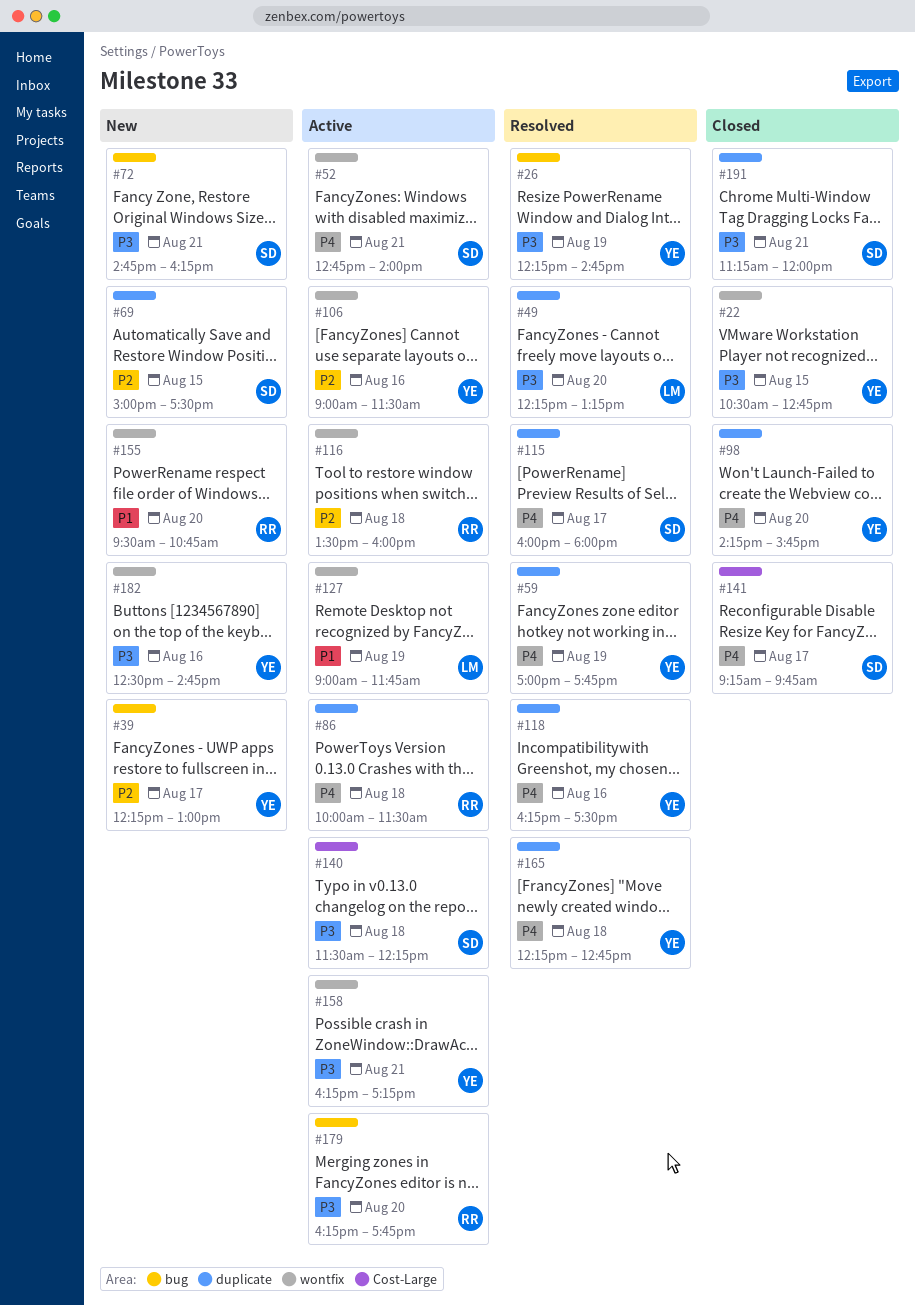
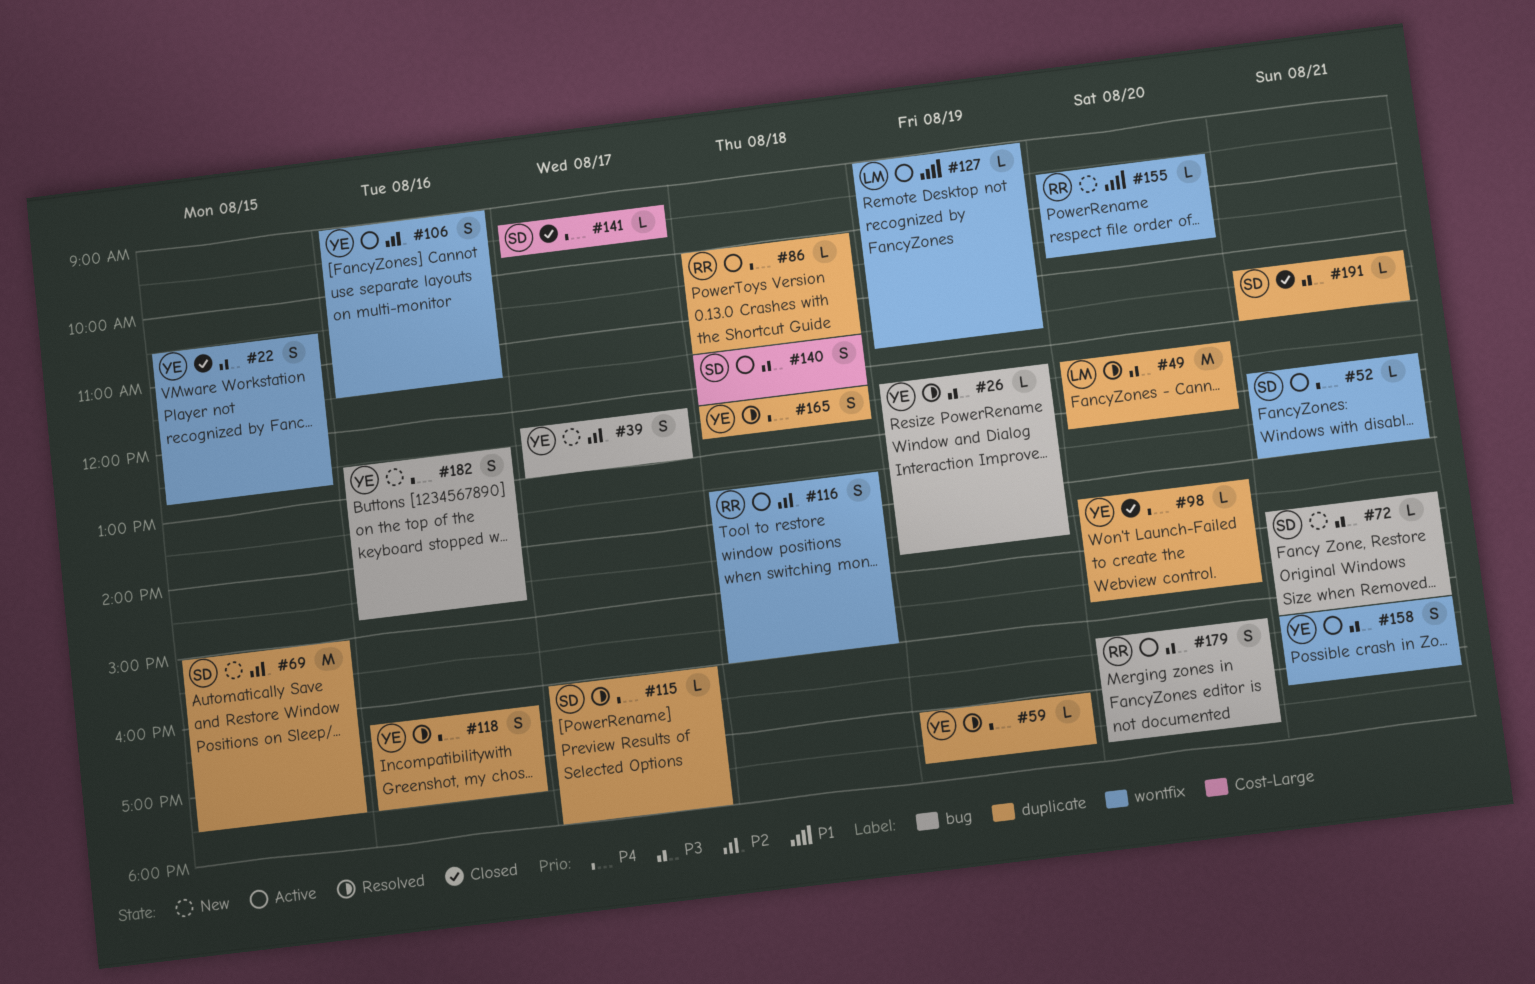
#182, priority: P3 -> P4
#182, label: wontfix -> bug

